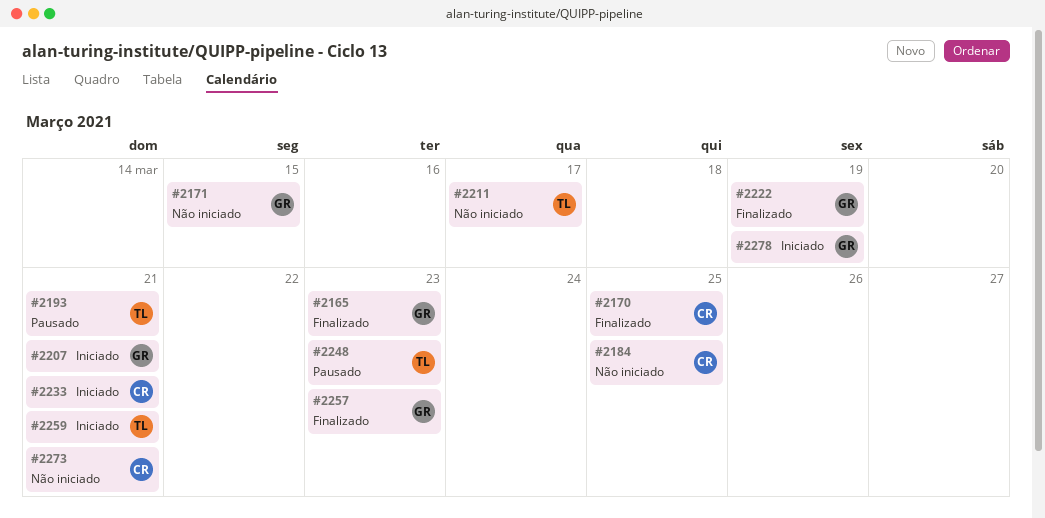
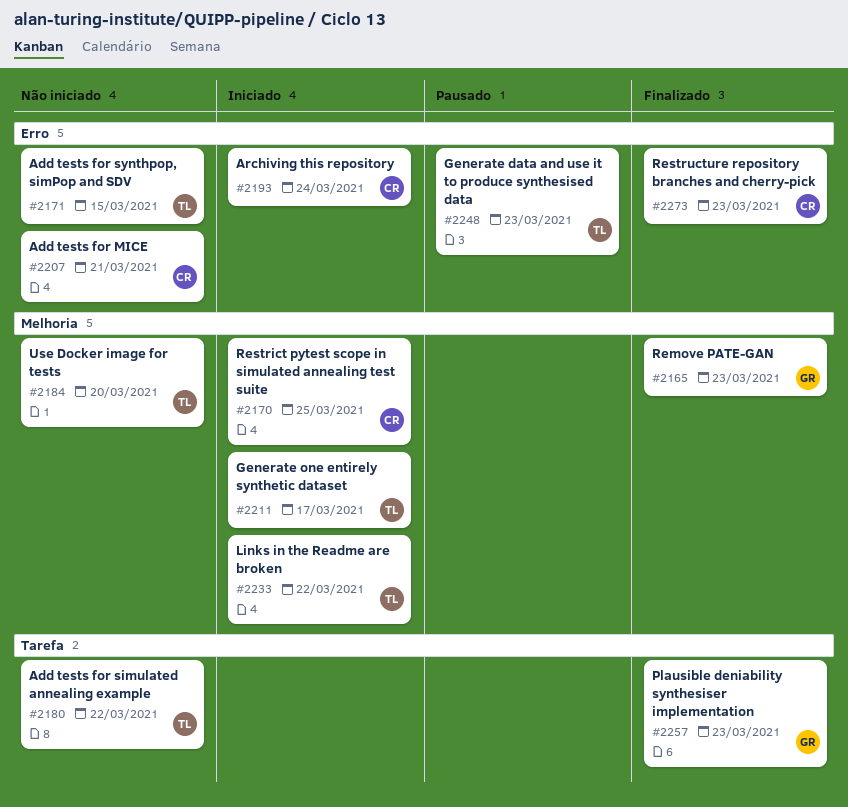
#2170, status: Finalizado -> Iniciado
#2171, owner: GR -> TL
#2180: none -> present
#2184, owner: CR -> TL
#2184, due: Mar 25 -> Mar 20
#2193, status: Pausado -> Iniciado
#2193, owner: TL -> CR
#2193, due: Mar 21 -> Mar 24
#2207, status: Iniciado -> Não iniciado
#2207, owner: GR -> CR
#2211, status: Não iniciado -> Iniciado
#2222: present -> none
#2233, owner: CR -> TL
#2233, due: Mar 21 -> Mar 22
#2259: present -> none
#2273, status: Não iniciado -> Finalizado
#2273, due: Mar 21 -> Mar 23
#2278: present -> none

